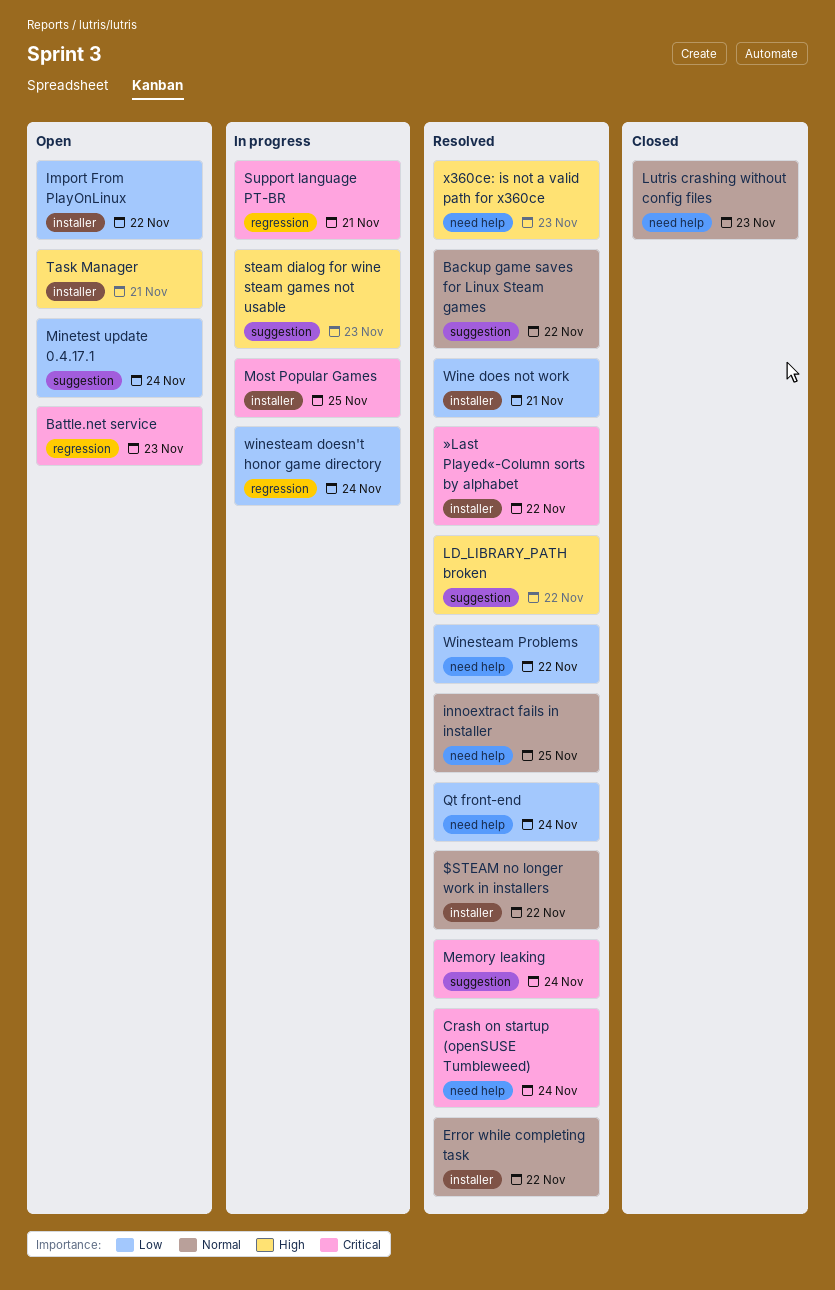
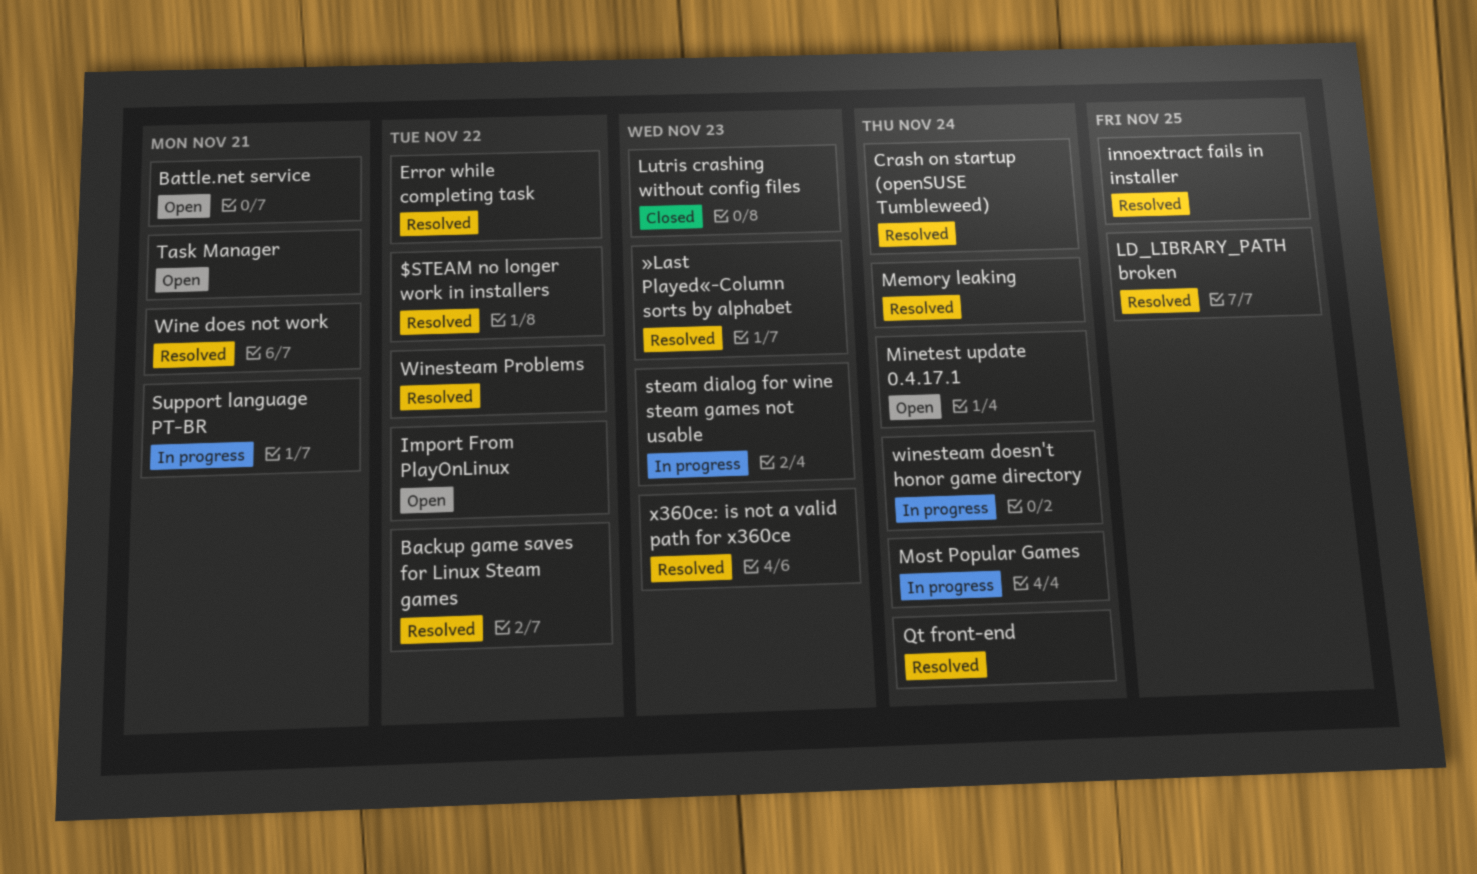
Battle.net service, due: Nov 23 -> Nov 21
LD_LIBRARY_PATH broken, due: Nov 22 -> Nov 25
Most Popular Games, due: Nov 25 -> Nov 24
»Last Played«-Column sorts by alphabet, due: Nov 22 -> Nov 23

